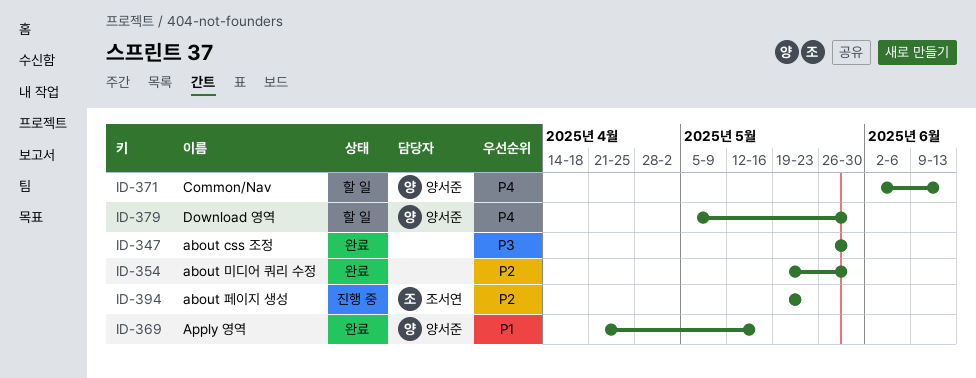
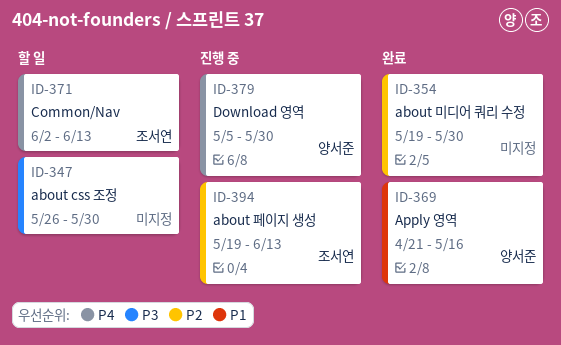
ID-347, status: 완료 -> 할 일
ID-371, owner: 양서준 -> 조서연
ID-379, status: 할 일 -> 진행 중
ID-394, due: May 23 -> Jun 13

